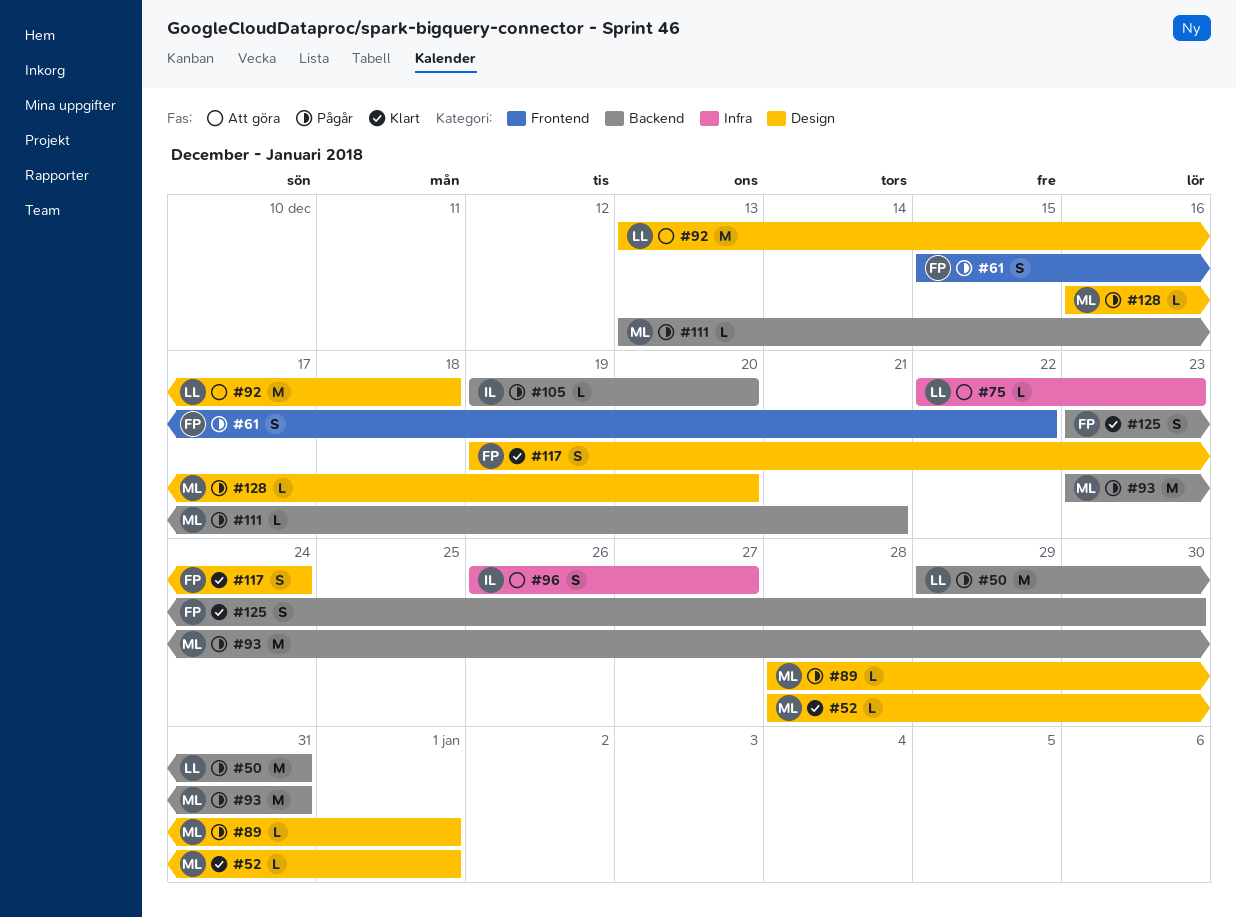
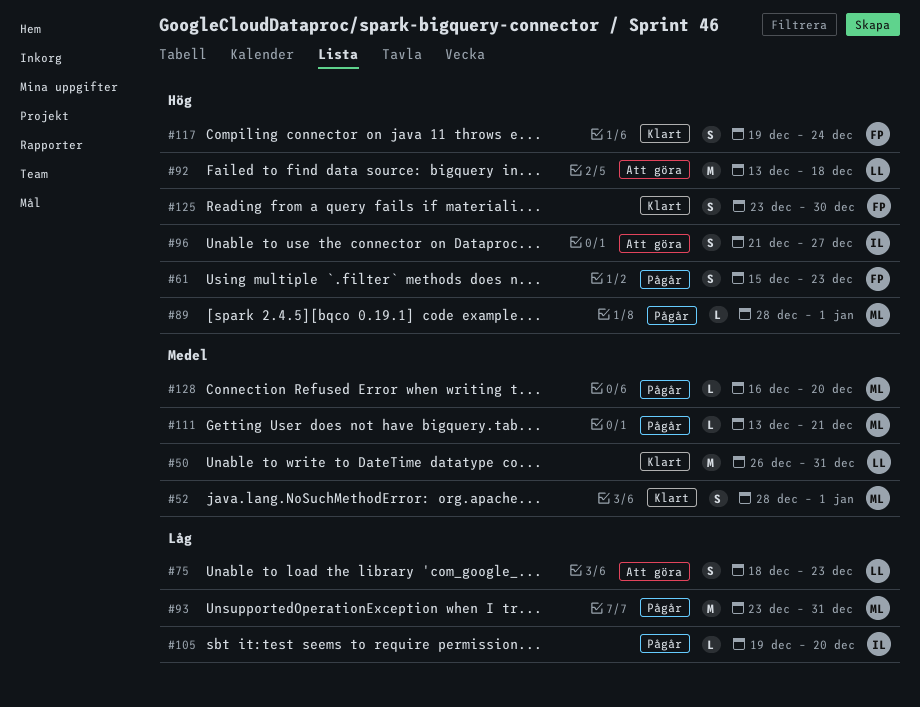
#50, status: Pågår -> Klart
#50, start: Dec 29 -> Dec 26
#52, estimate: L -> S
#61, due: Dec 22 -> Dec 23
#75, estimate: L -> S
#75, start: Dec 22 -> Dec 18
#96, start: Dec 26 -> Dec 21

